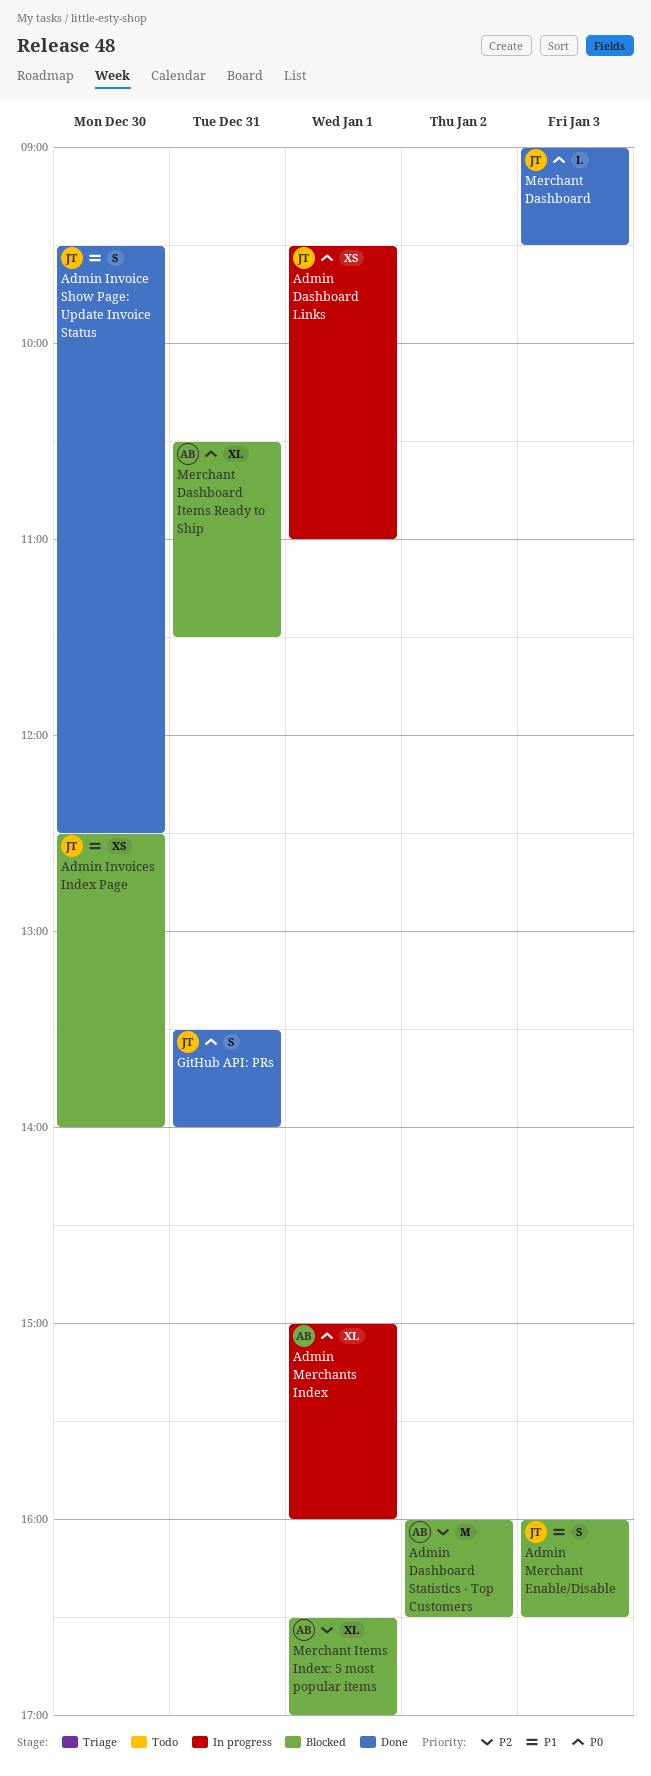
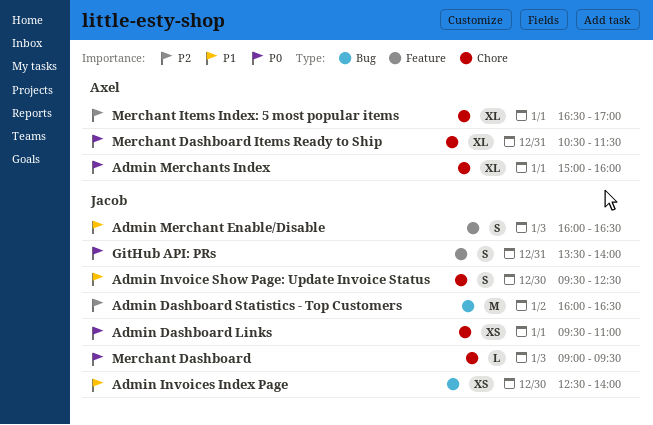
Admin Dashboard Statistics - Top Customers, owner: Axel -> Jacob

